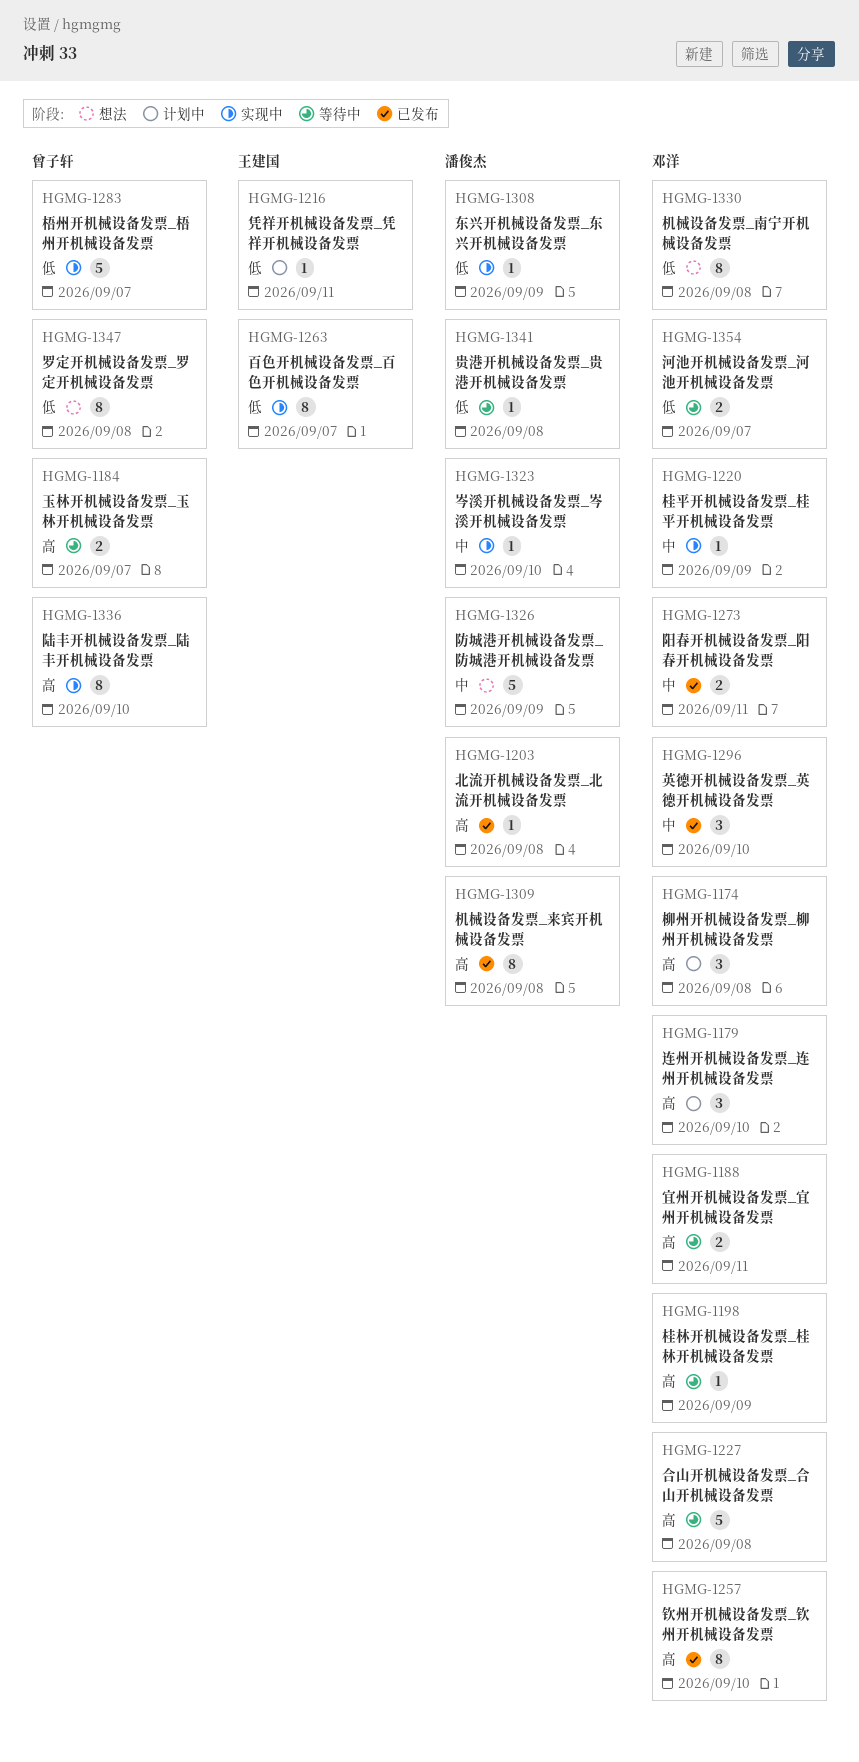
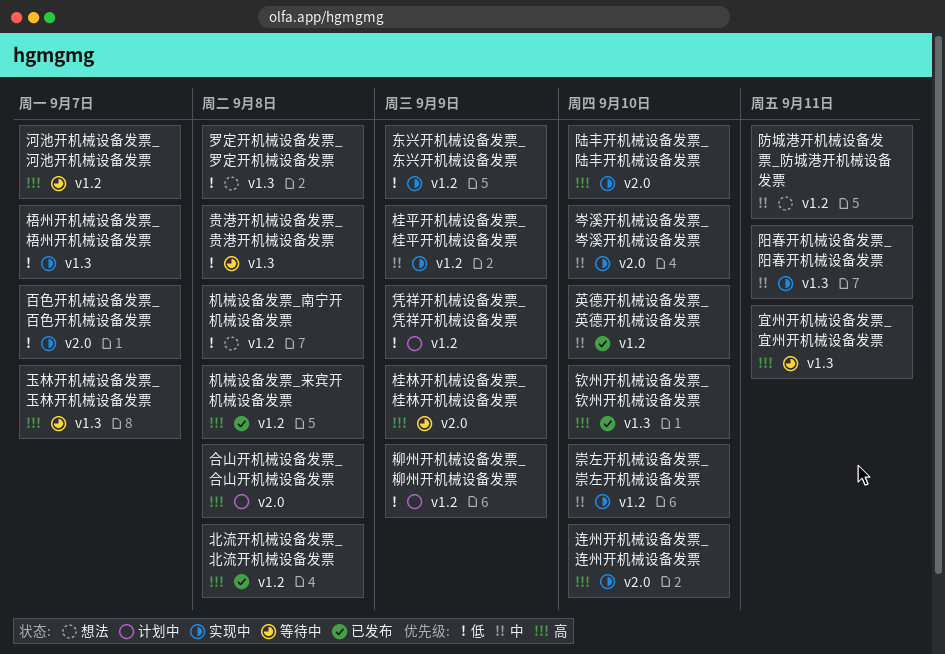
凭祥开机械设备发票_凭祥开机械设备发票, due: Sep 11 -> Sep 9
合山开机械设备发票_合山开机械设备发票, status: 等待中 -> 计划中
崇左开机械设备发票_崇左开机械设备发票: none -> present
柳州开机械设备发票_柳州开机械设备发票, priority: 高 -> 低
柳州开机械设备发票_柳州开机械设备发票, due: Sep 8 -> Sep 9
河池开机械设备发票_河池开机械设备发票, priority: 低 -> 高
连州开机械设备发票_连州开机械设备发票, status: 计划中 -> 实现中
防城港开机械设备发票_防城港开机械设备发票, due: Sep 9 -> Sep 11
阳春开机械设备发票_阳春开机械设备发票, status: 已发布 -> 实现中

